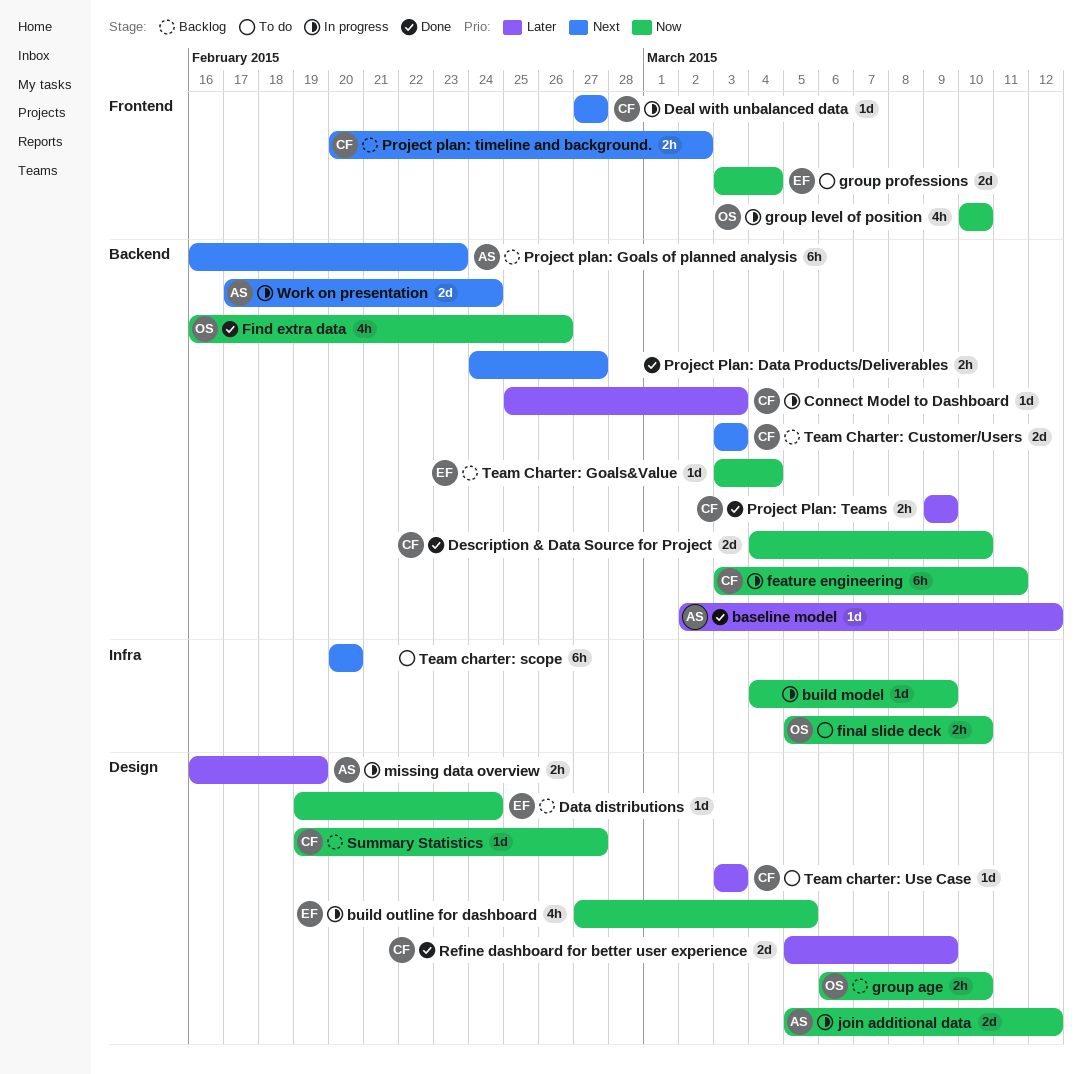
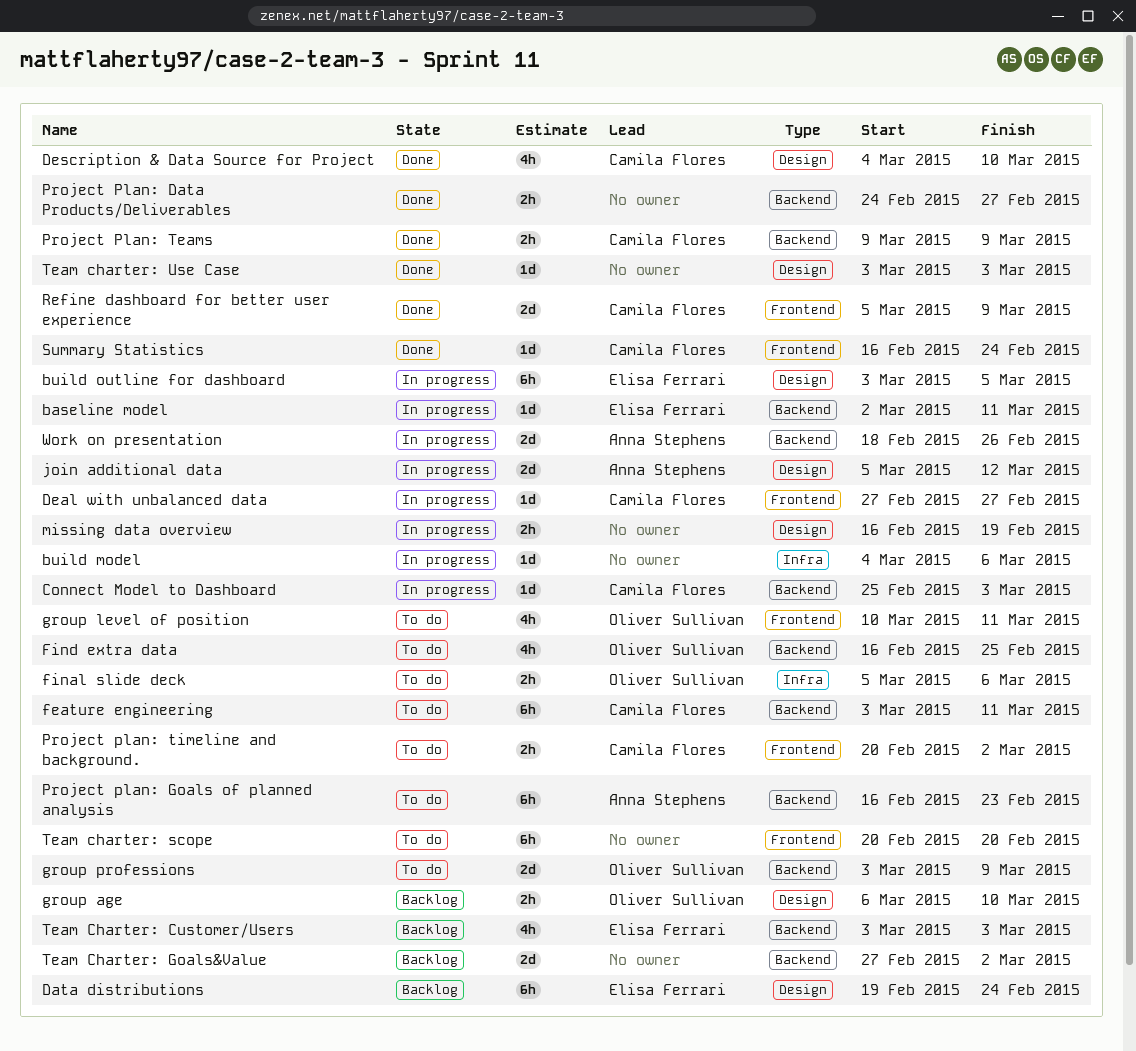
baseline model, status: Done -> In progress
baseline model, owner: Anna Stephens -> Elisa Ferrari
baseline model, due: Mar 12 -> Mar 11
build model, due: Mar 9 -> Mar 6
build outline for dashboard, estimate: 4h -> 6h
build outline for dashboard, start: Feb 27 -> Mar 3
Data distributions, estimate: 1d -> 6h
Description & Data Source for Project, label: Backend -> Design
Description & Data Source for Project, estimate: 2d -> 4h
feature engineering, status: In progress -> To do
final slide deck, due: Mar 10 -> Mar 6
Find extra data, status: Done -> To do
Find extra data, due: Feb 26 -> Feb 25
group level of position, status: In progress -> To do
group level of position, due: Mar 10 -> Mar 11
group professions, owner: Elisa Ferrari -> Oliver Sullivan
group professions, label: Frontend -> Backend
group professions, due: Mar 4 -> Mar 9
missing data overview, owner: Anna Stephens -> none
Project plan: Goals of planned analysis, status: Backlog -> To do
Project plan: timeline and background., status: Backlog -> To do
Refine dashboard for better user experience, label: Design -> Frontend
Summary Statistics, status: Backlog -> Done
Summary Statistics, label: Design -> Frontend
Summary Statistics, start: Feb 19 -> Feb 16
Summary Statistics, due: Feb 27 -> Feb 24
Team Charter: Customer/Users, owner: Camila Flores -> Elisa Ferrari
Team Charter: Customer/Users, estimate: 2d -> 4h
Team Charter: Goals&Value, owner: Elisa Ferrari -> none
Team Charter: Goals&Value, estimate: 1d -> 2d
Team Charter: Goals&Value, start: Mar 3 -> Feb 27
Team Charter: Goals&Value, due: Mar 4 -> Mar 2
Team charter: scope, label: Infra -> Frontend
Team charter: Use Case, status: To do -> Done
Team charter: Use Case, owner: Camila Flores -> none
Work on presentation, start: Feb 17 -> Feb 18
Work on presentation, due: Feb 24 -> Feb 26

